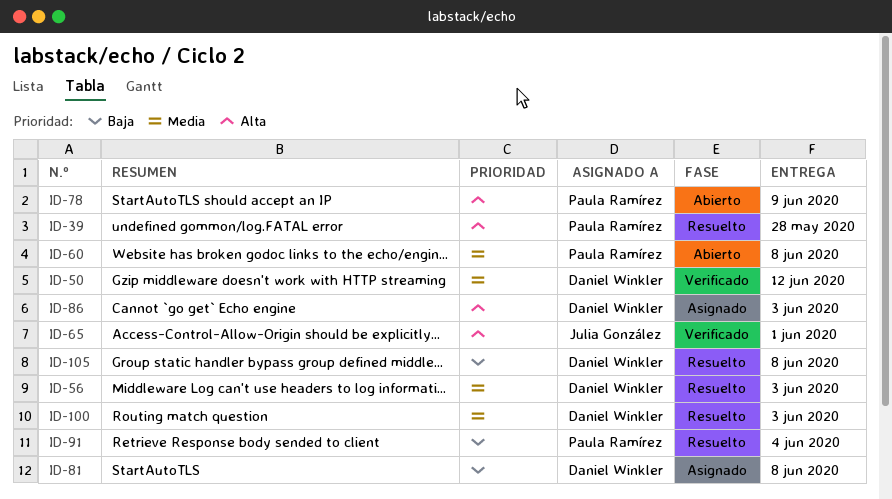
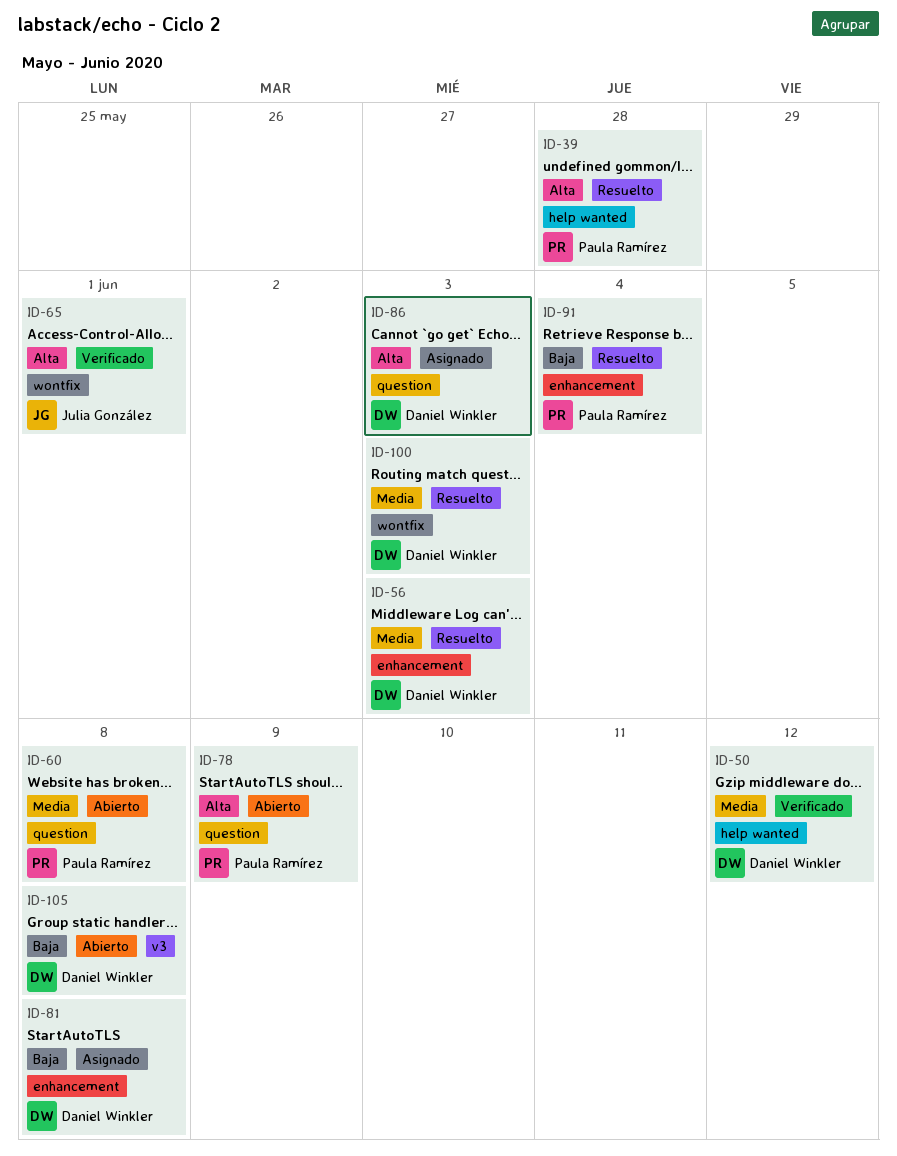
ID-105, status: Resuelto -> Abierto

